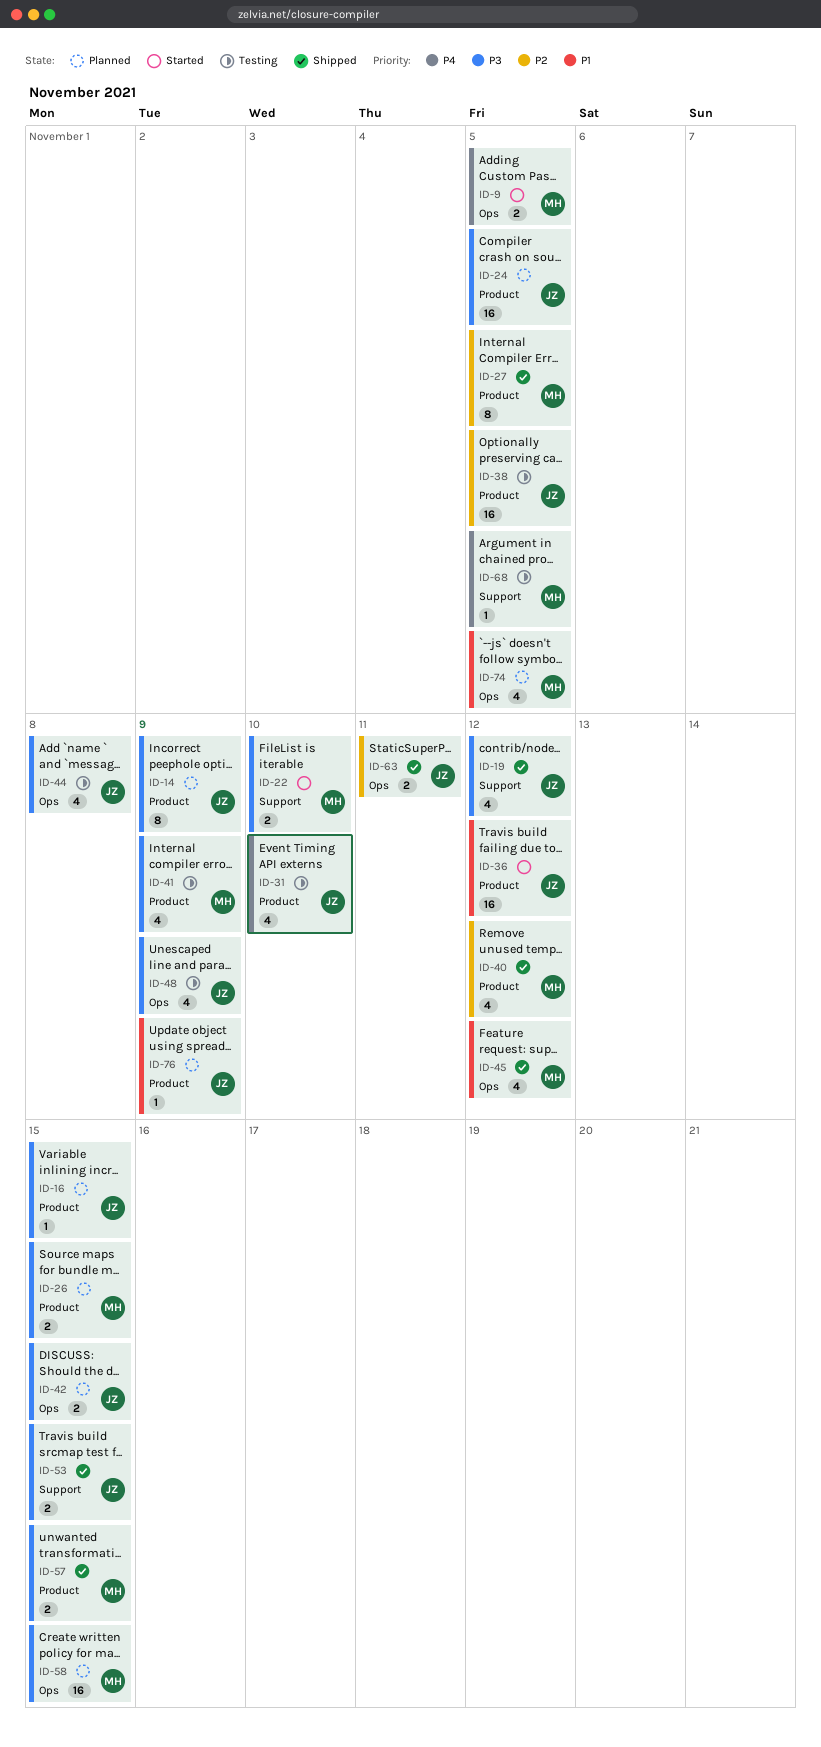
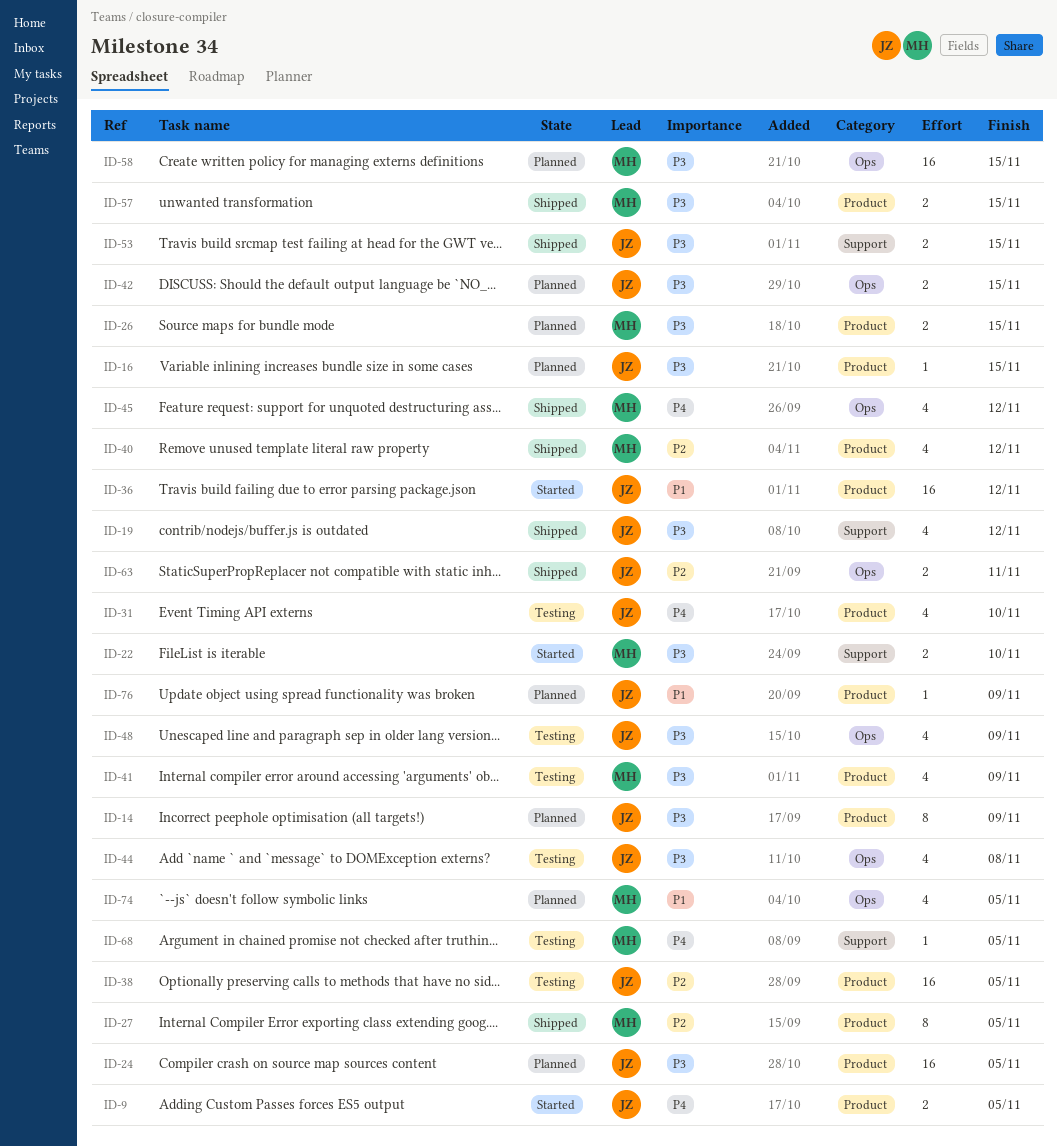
ID-9, owner: MH -> JZ
ID-9, label: Ops -> Product
ID-45, priority: P1 -> P4

